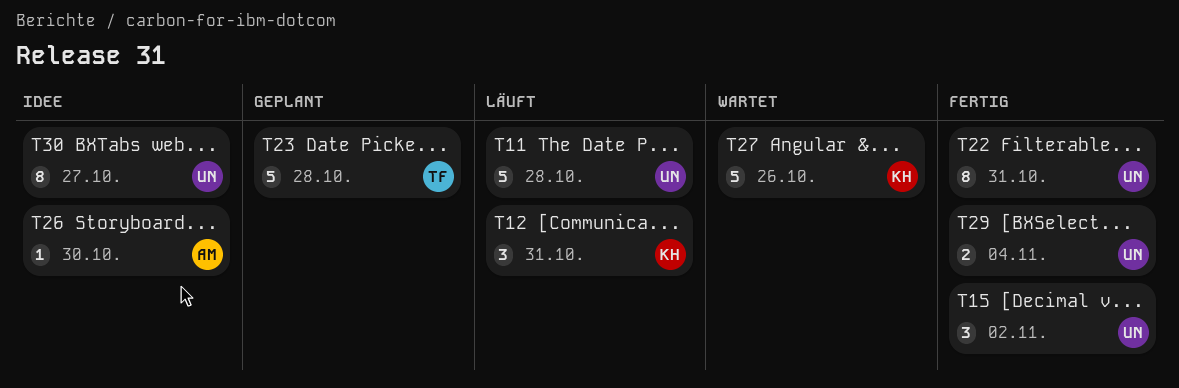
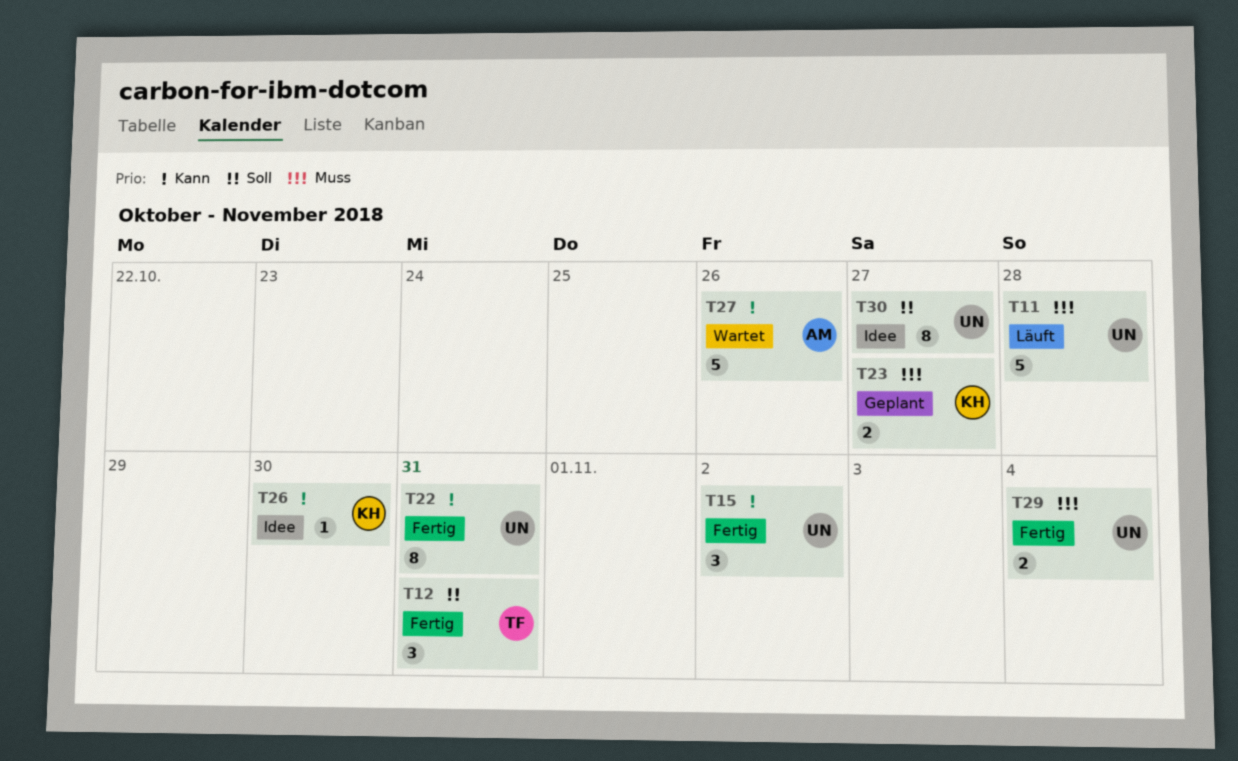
T12, status: Läuft -> Fertig
T12, owner: KH -> TF
T23, owner: TF -> KH
T23, estimate: 5 -> 2
T23, due: Oct 28 -> Oct 27
T26, owner: AM -> KH
T27, owner: KH -> AM

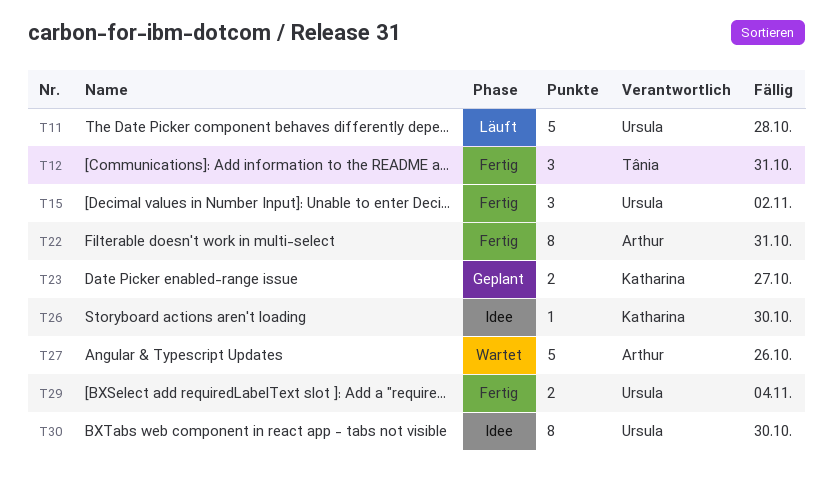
T22, owner: Ursula -> Arthur
T30, due: Oct 27 -> Oct 30

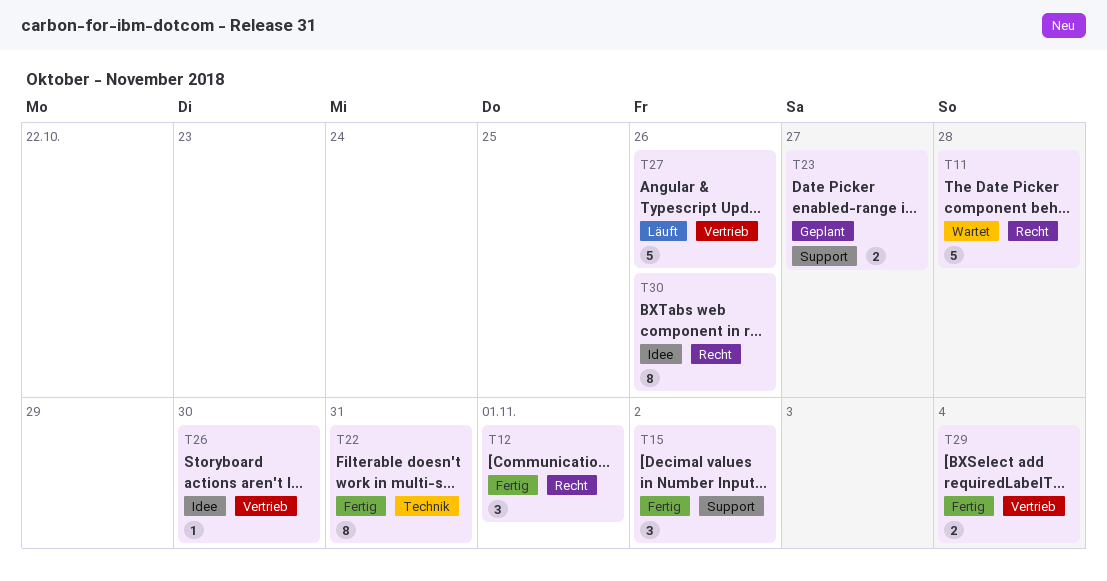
T11, status: Läuft -> Wartet
T12, due: Oct 31 -> Nov 1
T27, status: Wartet -> Läuft
T30, due: Oct 30 -> Oct 26

